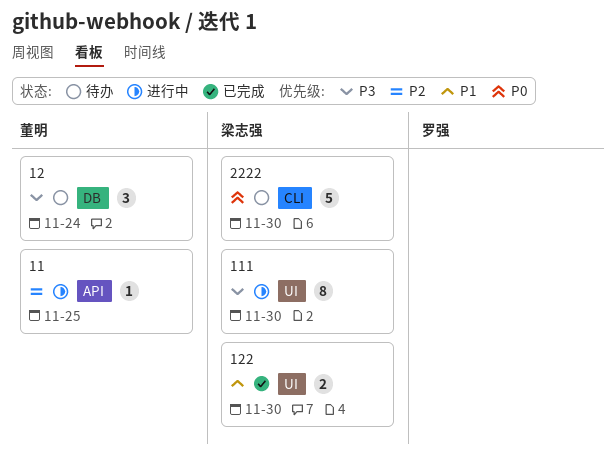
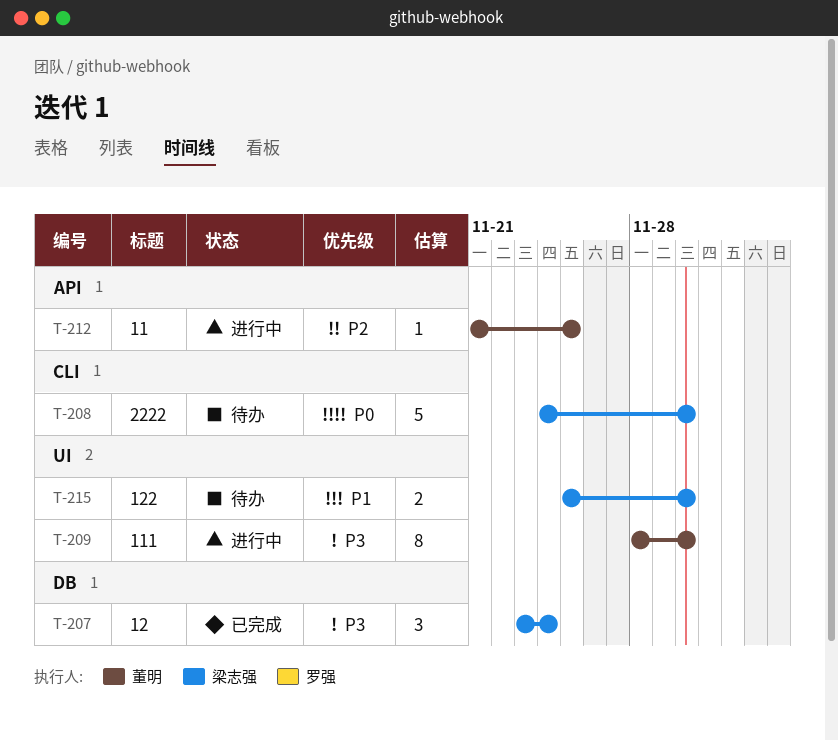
111, owner: 梁志强 -> 董明
12, status: 待办 -> 已完成
12, owner: 董明 -> 梁志强
122, status: 已完成 -> 待办

